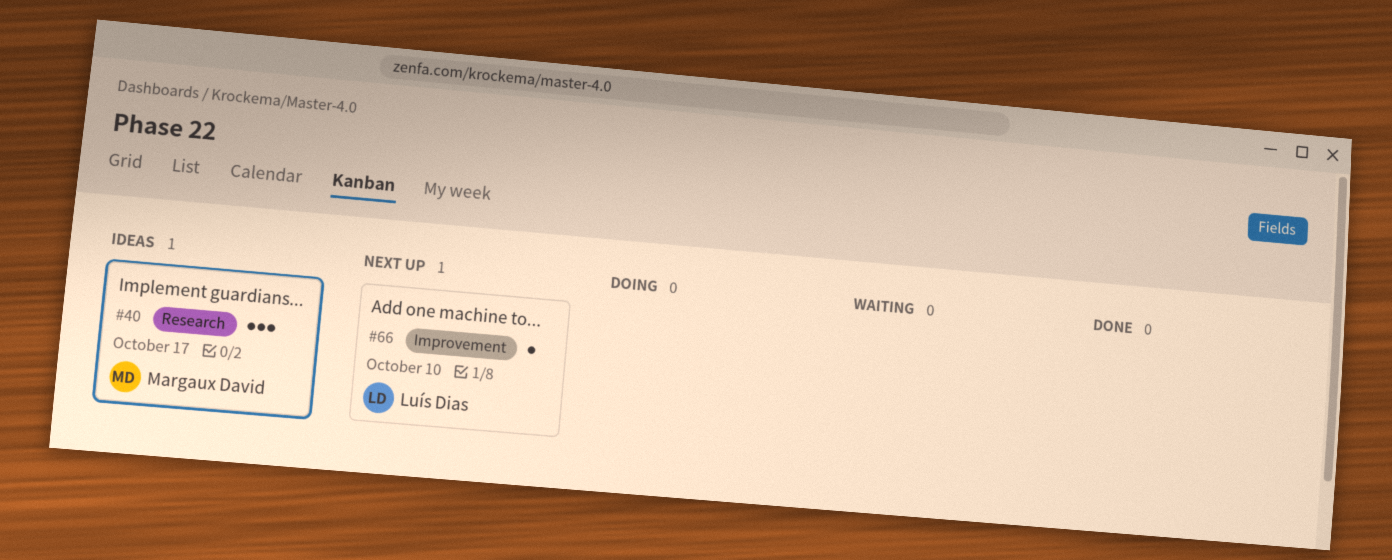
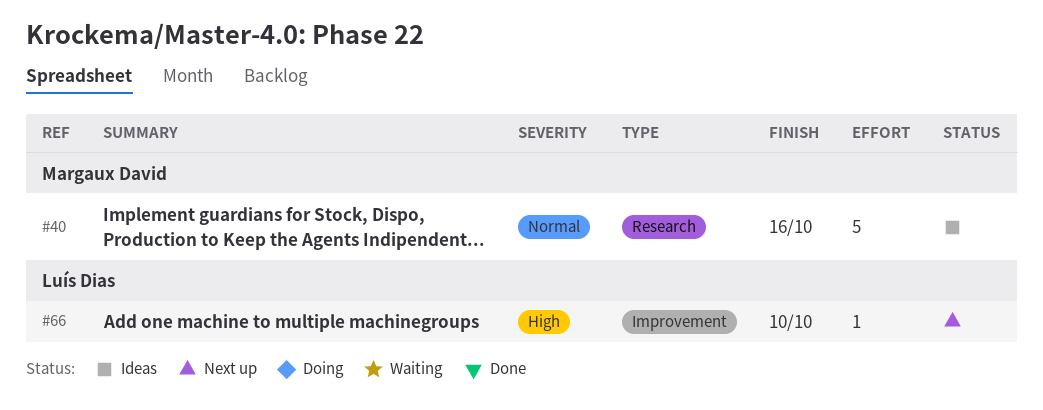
#40, estimate: 3 -> 5
#40, due: Oct 17 -> Oct 16

